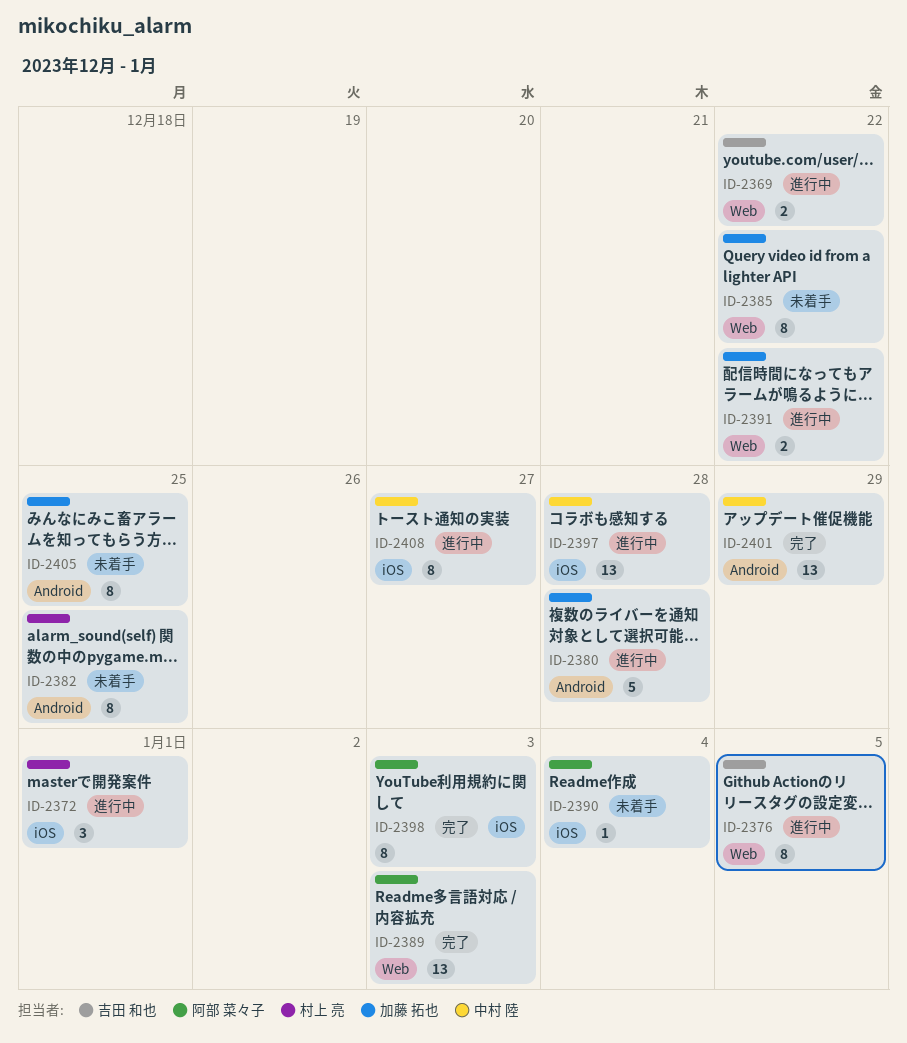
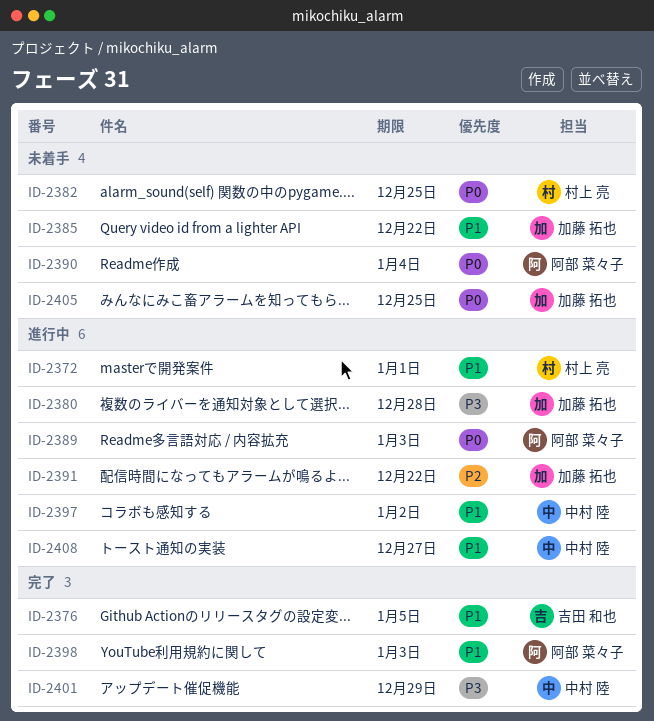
ID-2369: present -> none
ID-2376, status: 進行中 -> 完了
ID-2389, status: 完了 -> 進行中
ID-2397, due: Dec 28 -> Jan 2

